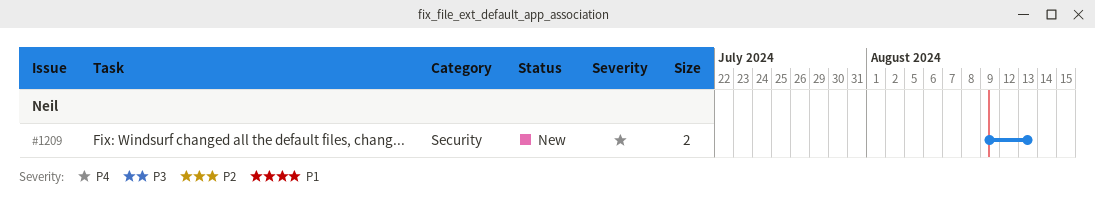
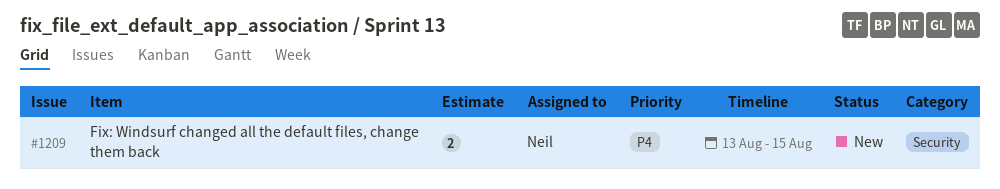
#1209, start: Aug 9 -> Aug 13
#1209, due: Aug 13 -> Aug 15

